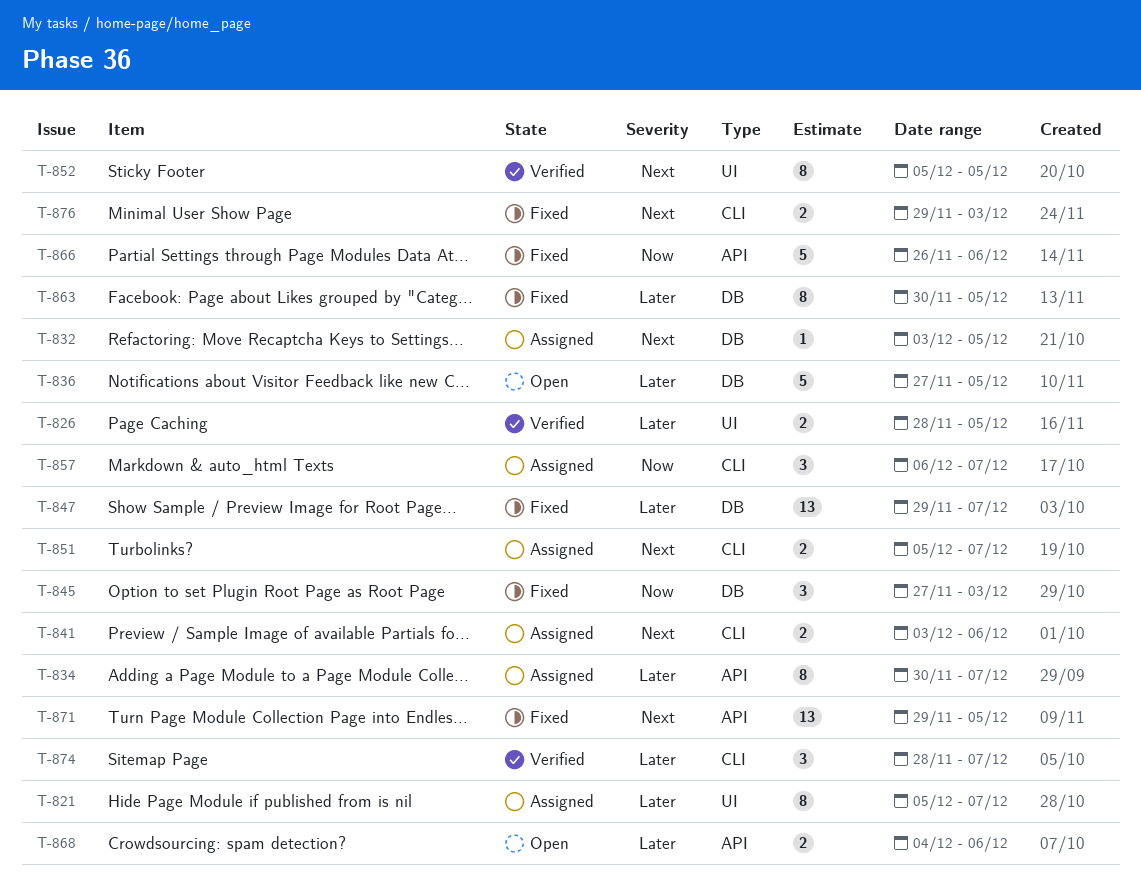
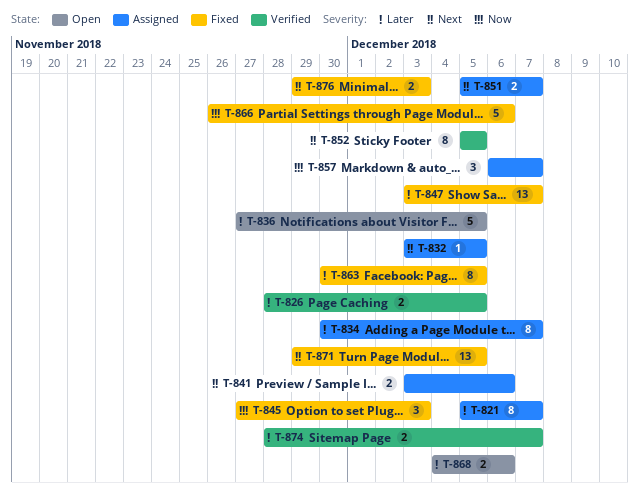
T-847, start: Nov 29 -> Dec 3
T-874, estimate: 3 -> 2

